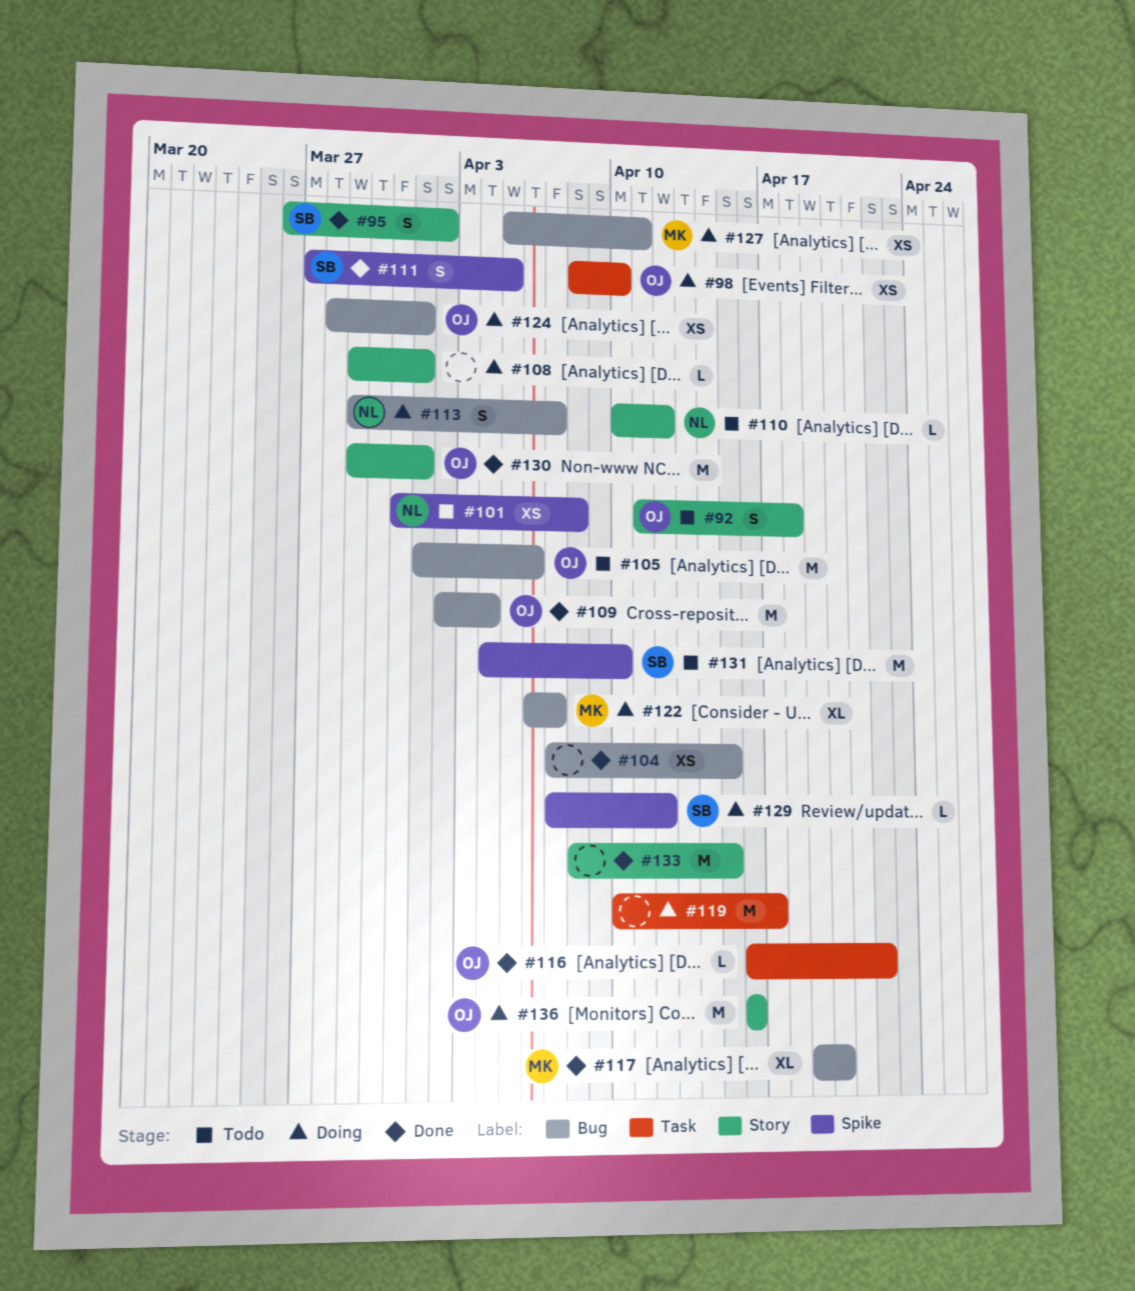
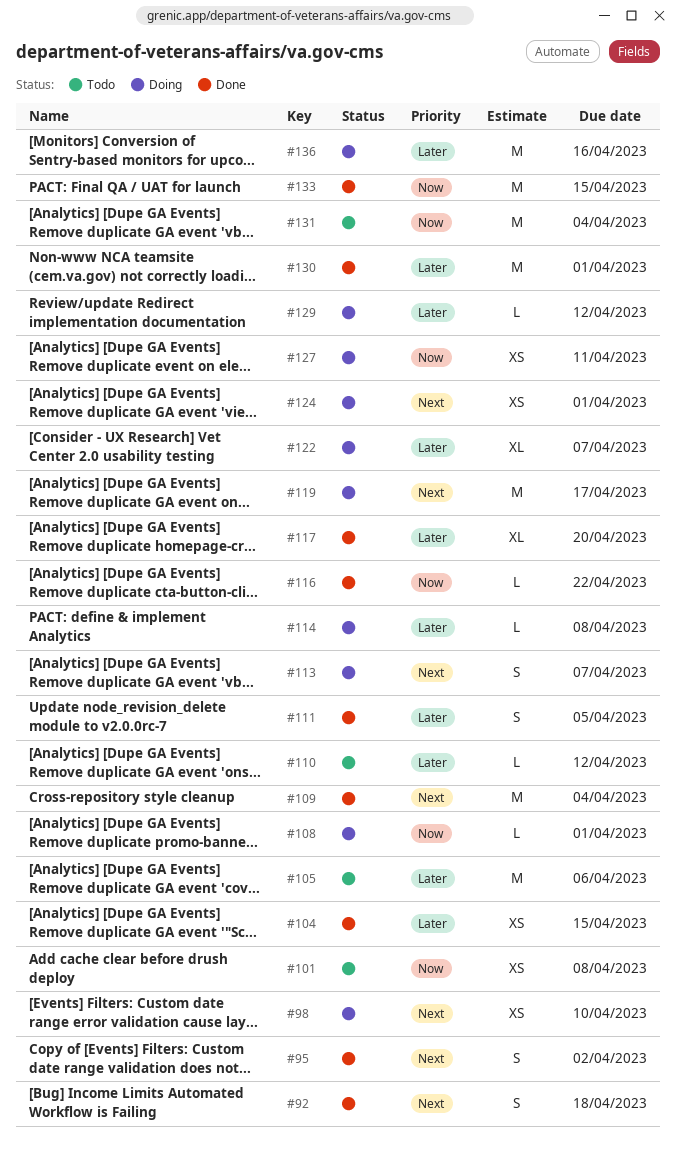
#92, status: Todo -> Done
#114: none -> present
#131, due: Apr 10 -> Apr 4

